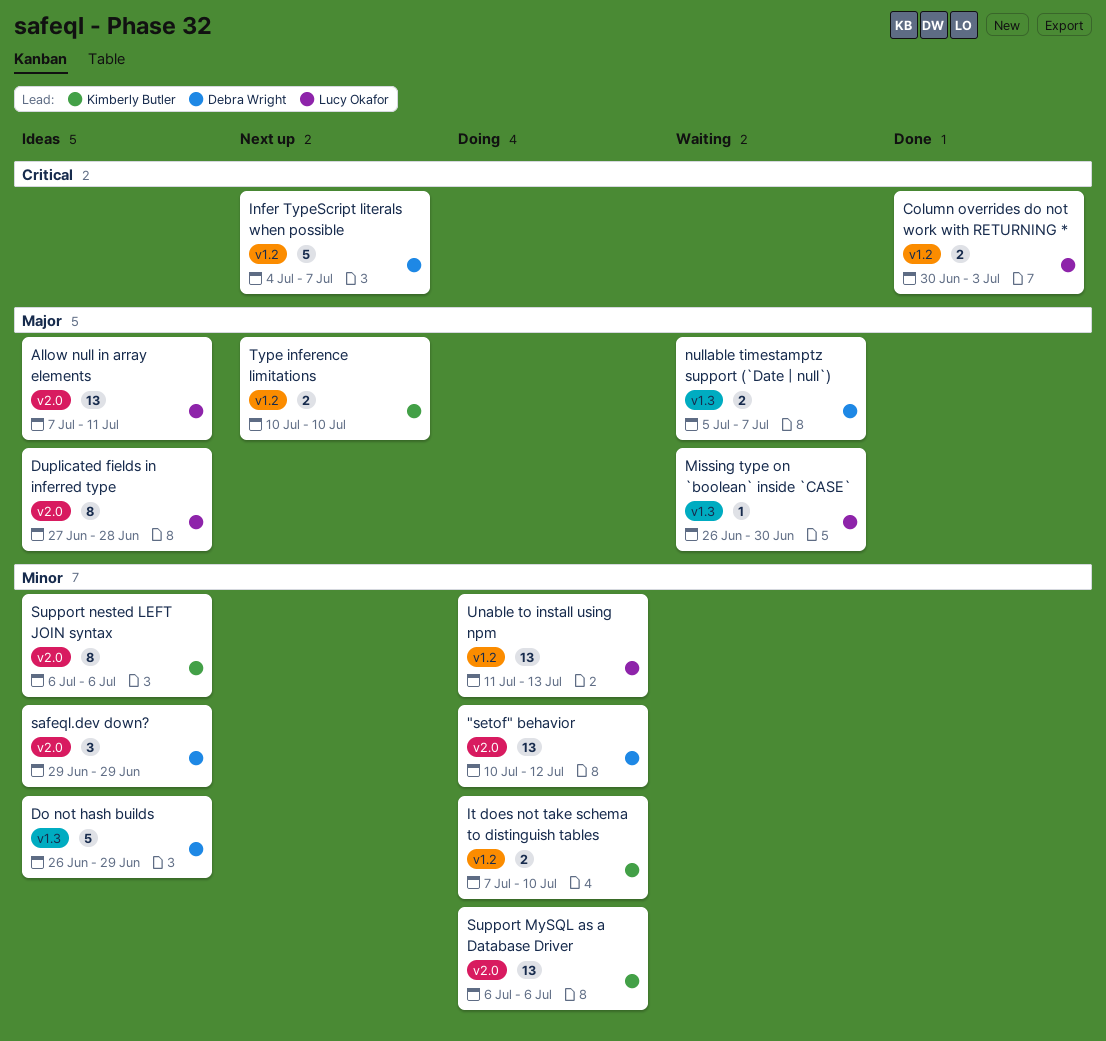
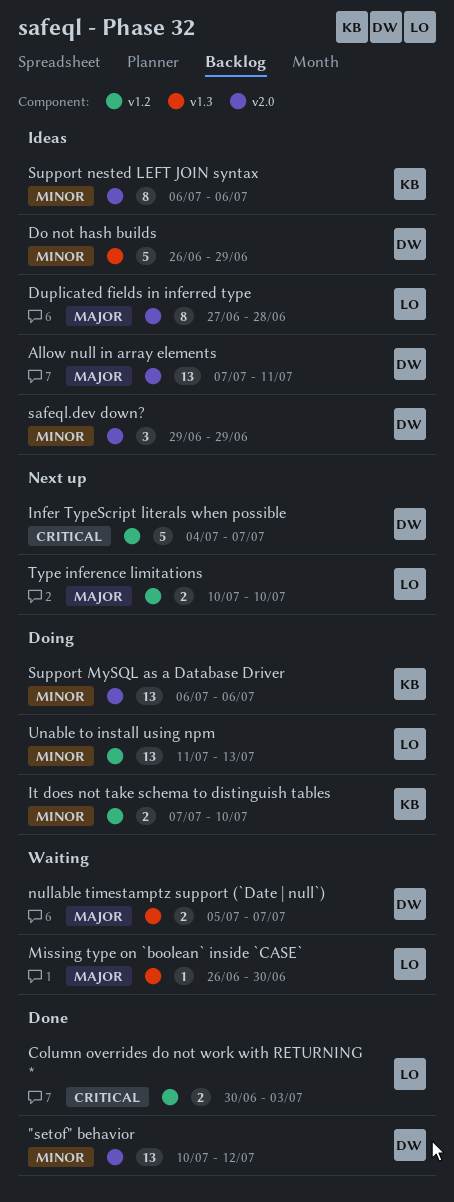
"setof" behavior, status: Doing -> Done
Allow null in array elements, owner: Lucy Okafor -> Debra Wright
Type inference limitations, owner: Kimberly Butler -> Lucy Okafor

